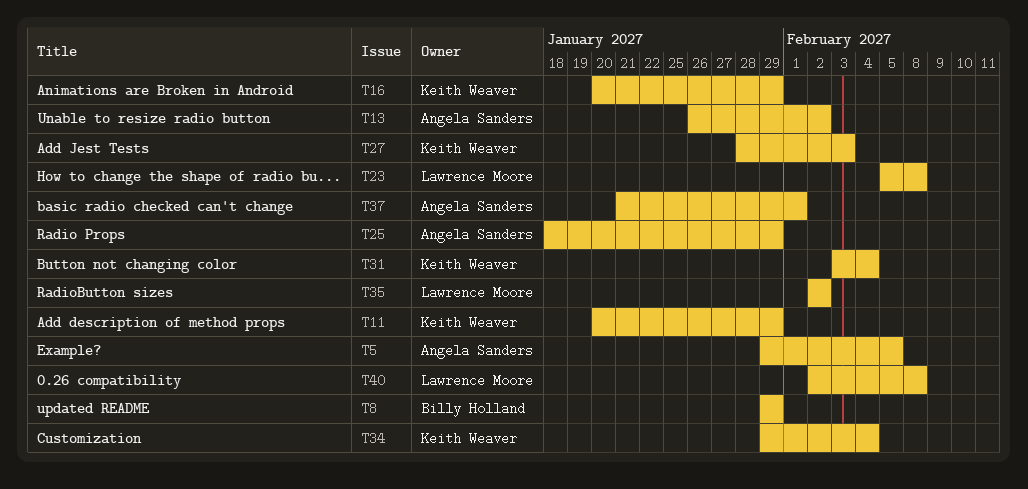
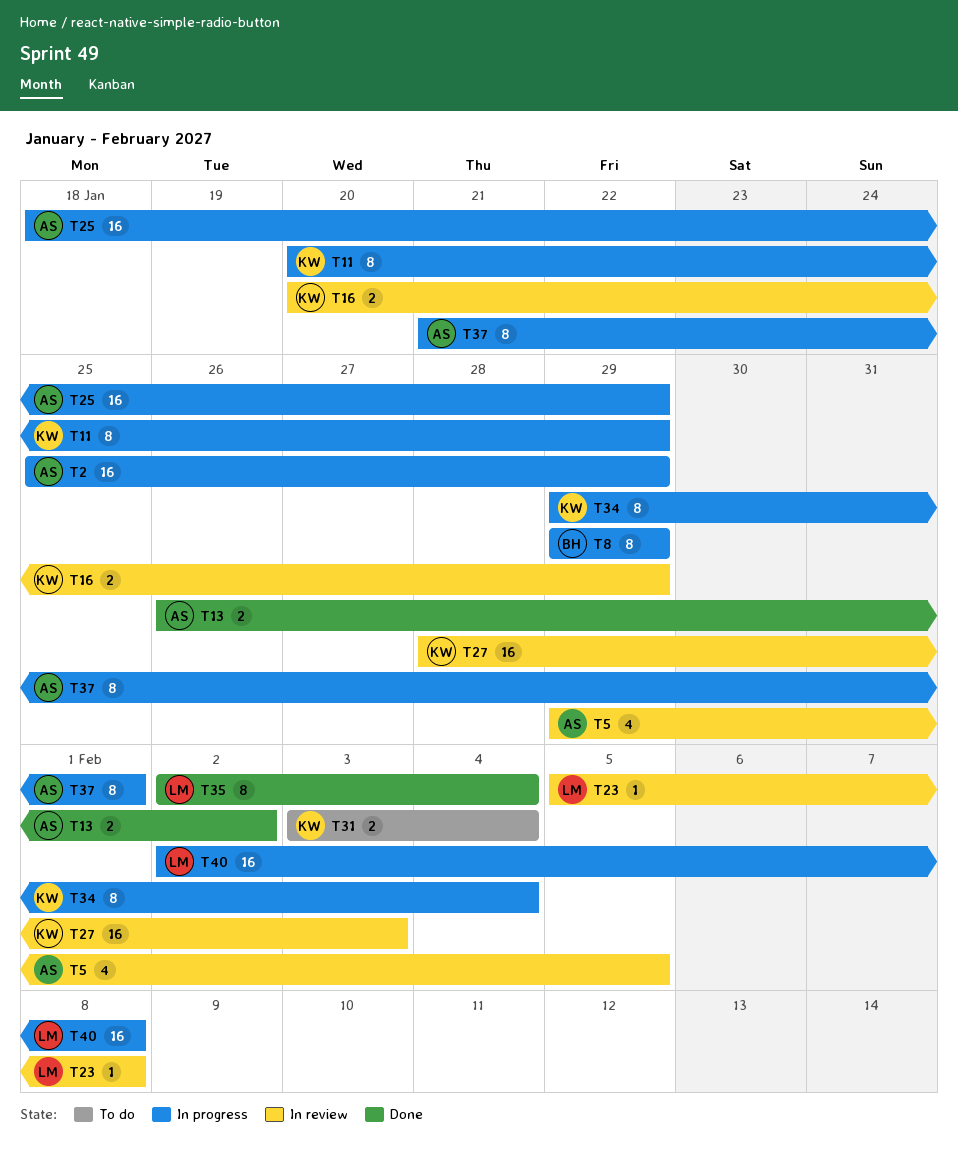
T2: none -> present
T35, due: Feb 2 -> Feb 4

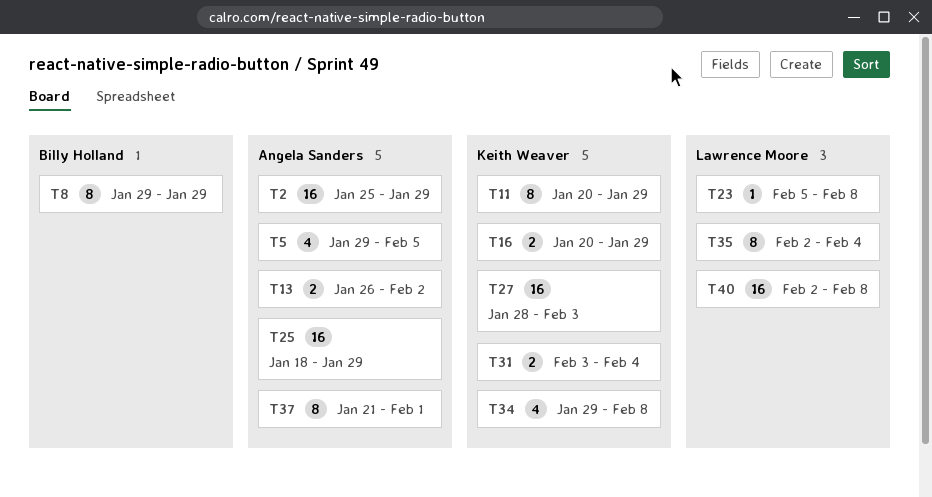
T34, estimate: 8 -> 4
T34, due: Feb 4 -> Feb 8

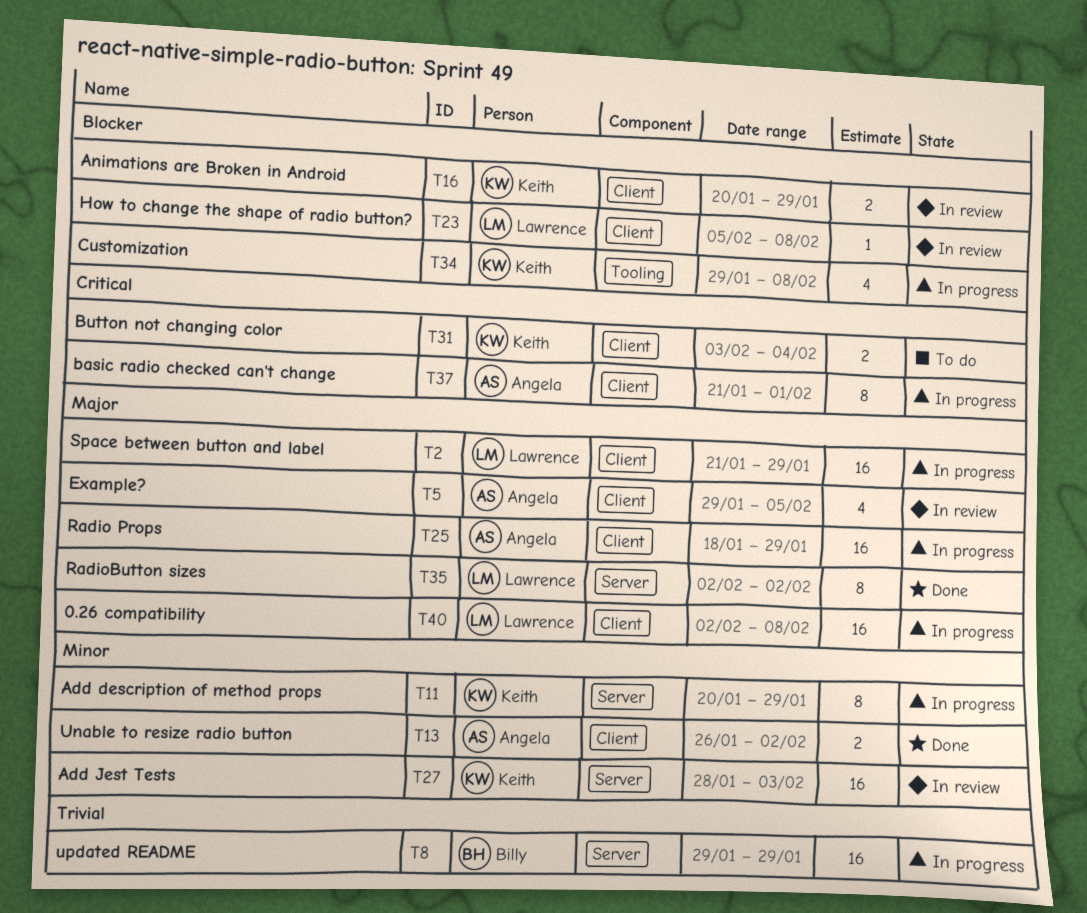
T2, owner: Angela Sanders -> Lawrence Moore
T2, start: Jan 25 -> Jan 21
T8, estimate: 8 -> 16
T35, due: Feb 4 -> Feb 2

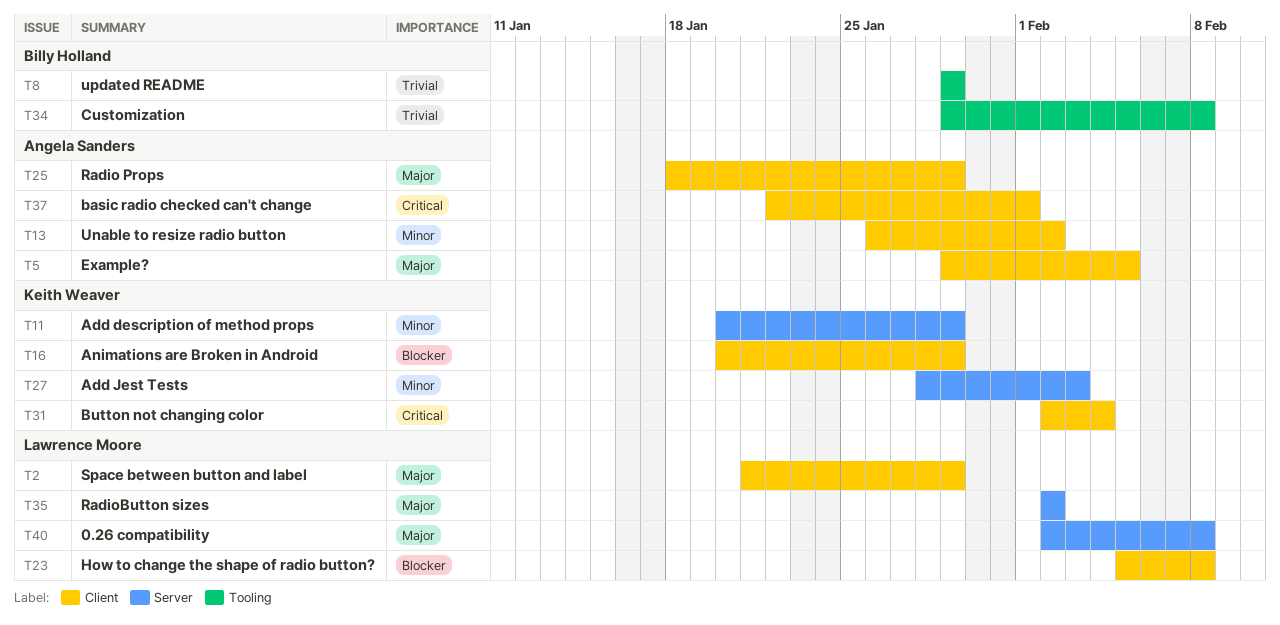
T8, label: Server -> Tooling
T31, start: Feb 3 -> Feb 2
T34, owner: Keith Weaver -> Billy Holland
T34, priority: Blocker -> Trivial
T37, start: Jan 21 -> Jan 22
T40, label: Client -> Server

